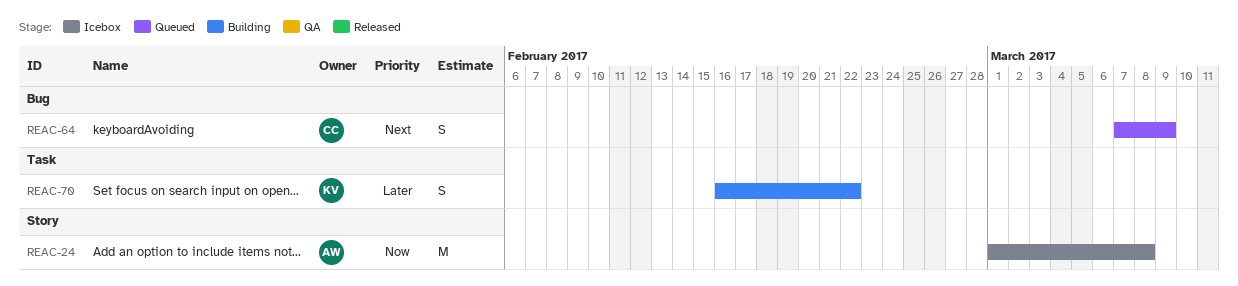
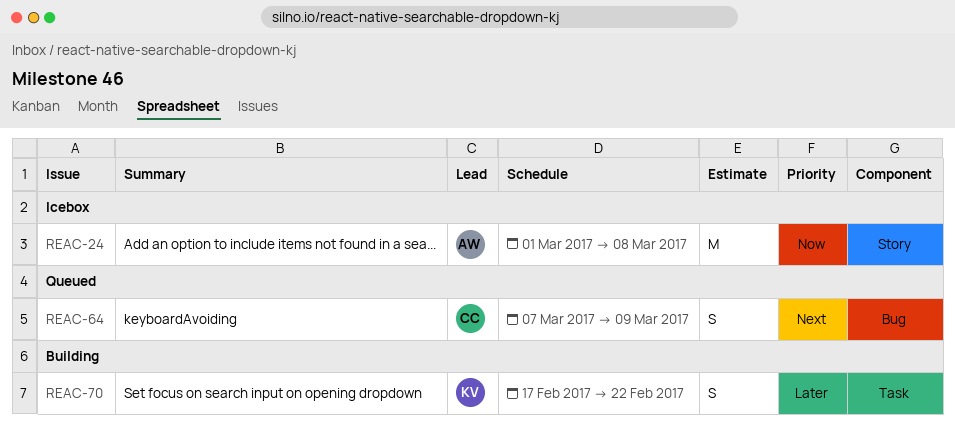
REAC-70, start: Feb 16 -> Feb 17

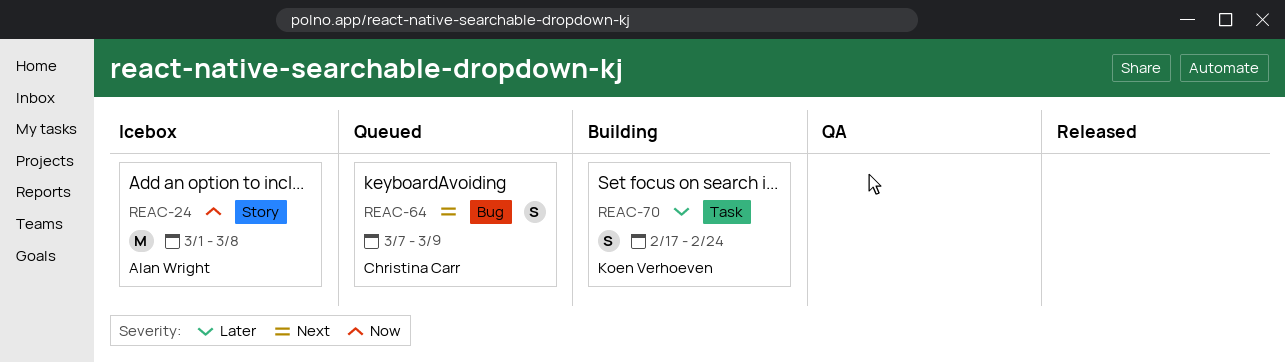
REAC-70, due: Feb 22 -> Feb 24

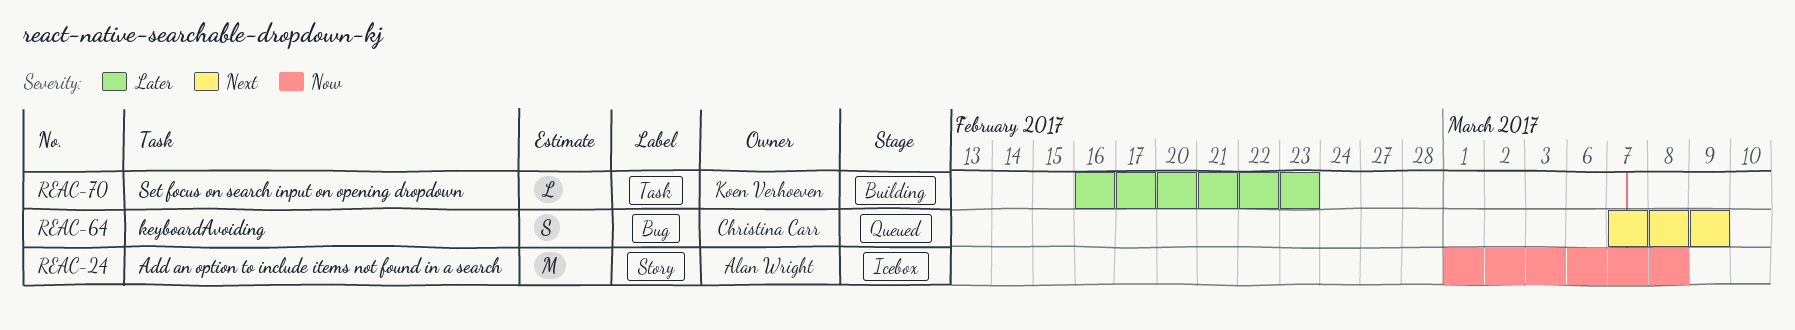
REAC-70, estimate: S -> L
REAC-70, start: Feb 17 -> Feb 16
REAC-70, due: Feb 24 -> Feb 23

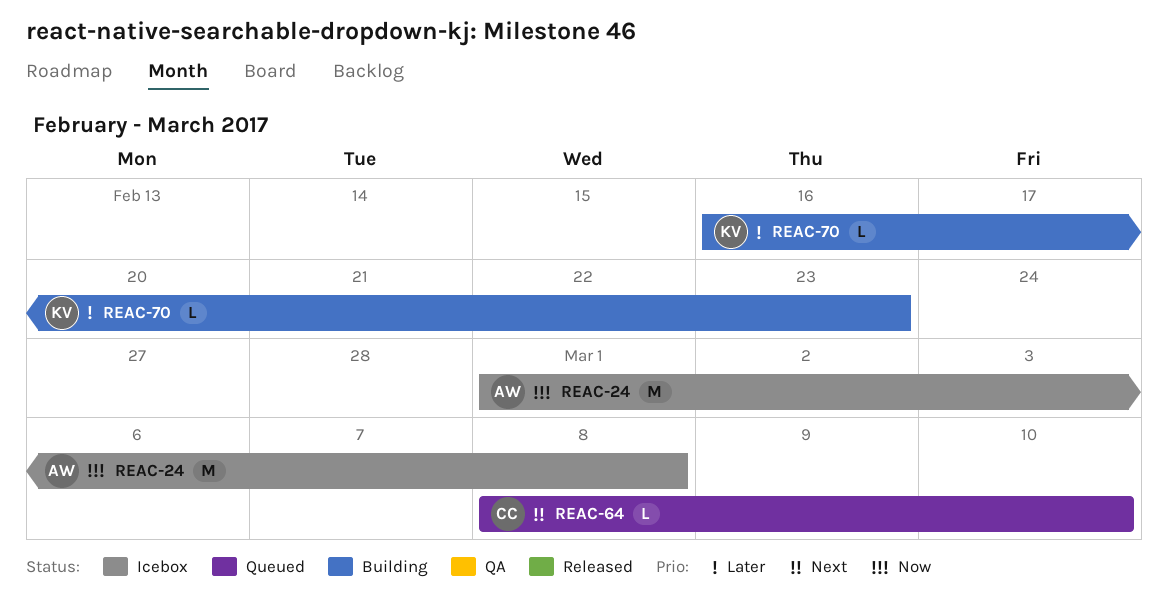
REAC-64, estimate: S -> L
REAC-64, start: Mar 7 -> Mar 8
REAC-64, due: Mar 9 -> Mar 10

